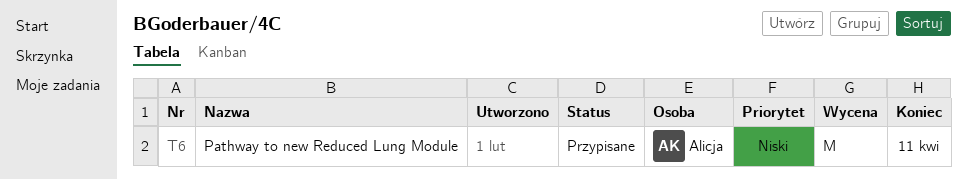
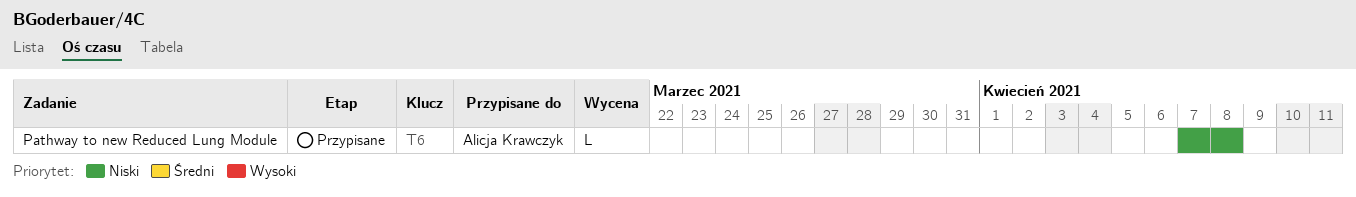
T6, estimate: M -> L
T6, due: Apr 11 -> Apr 8

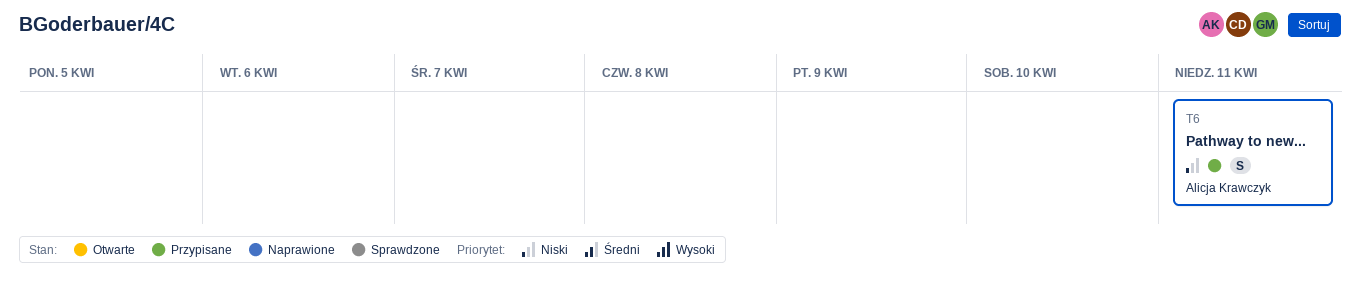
T6, estimate: L -> S
T6, due: Apr 8 -> Apr 11

